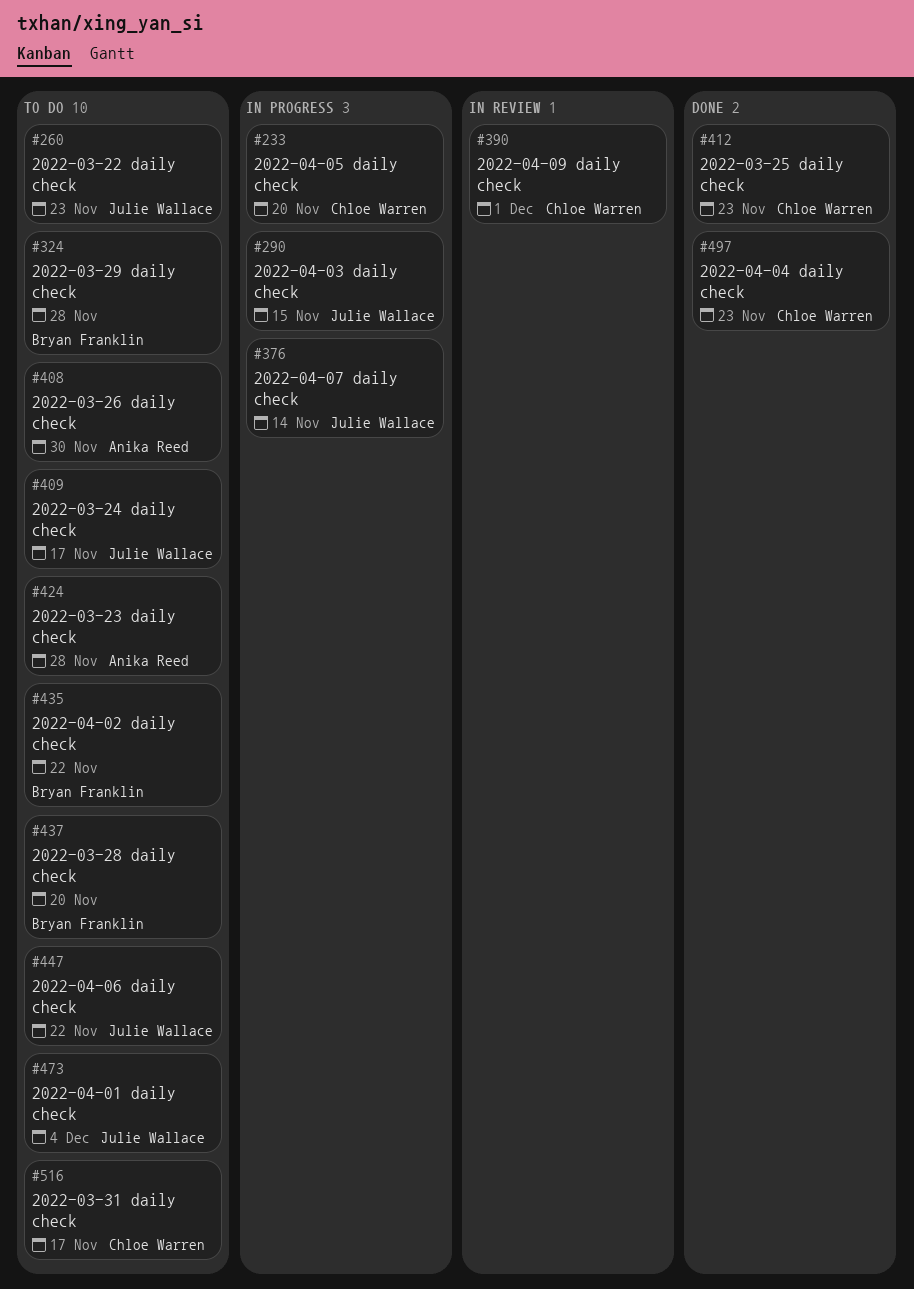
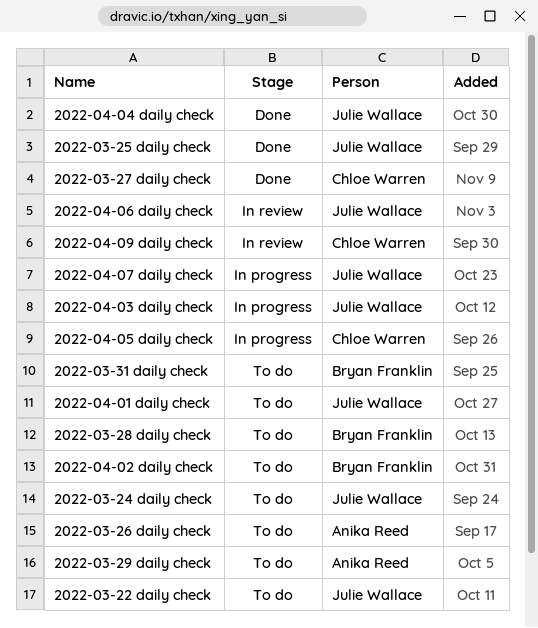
2022-03-23 daily check: present -> none
2022-03-25 daily check, owner: Chloe Warren -> Julie Wallace
2022-03-27 daily check: none -> present
2022-03-29 daily check, owner: Bryan Franklin -> Anika Reed
2022-03-31 daily check, owner: Chloe Warren -> Bryan Franklin
2022-04-04 daily check, owner: Chloe Warren -> Julie Wallace
2022-04-06 daily check, status: To do -> In review

